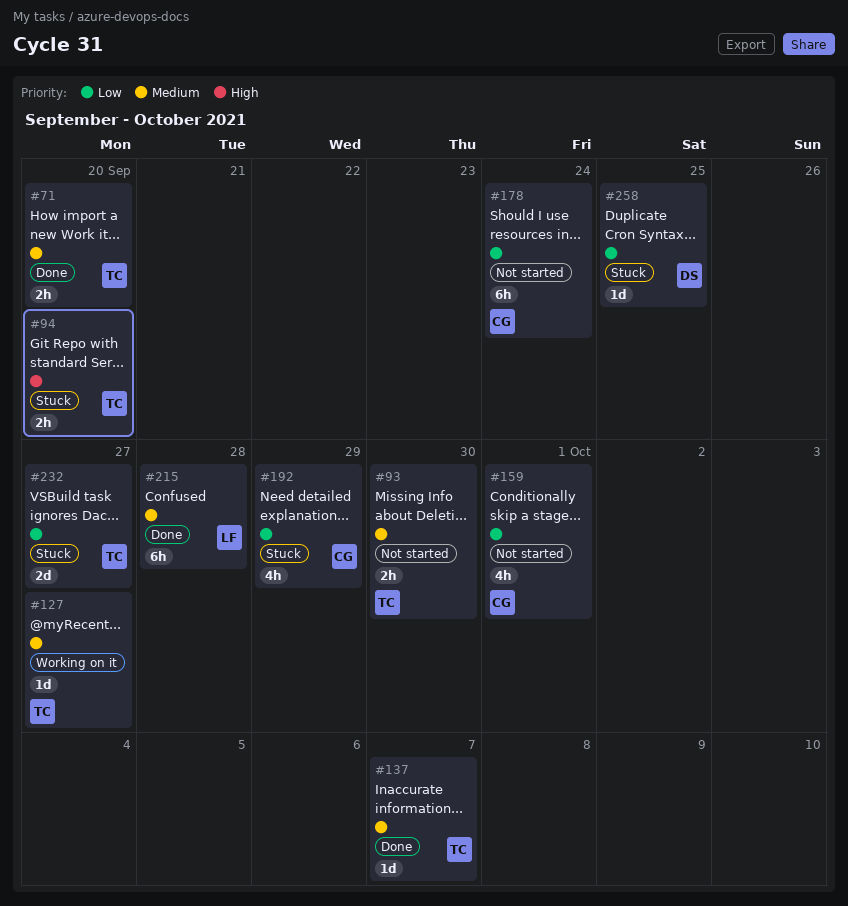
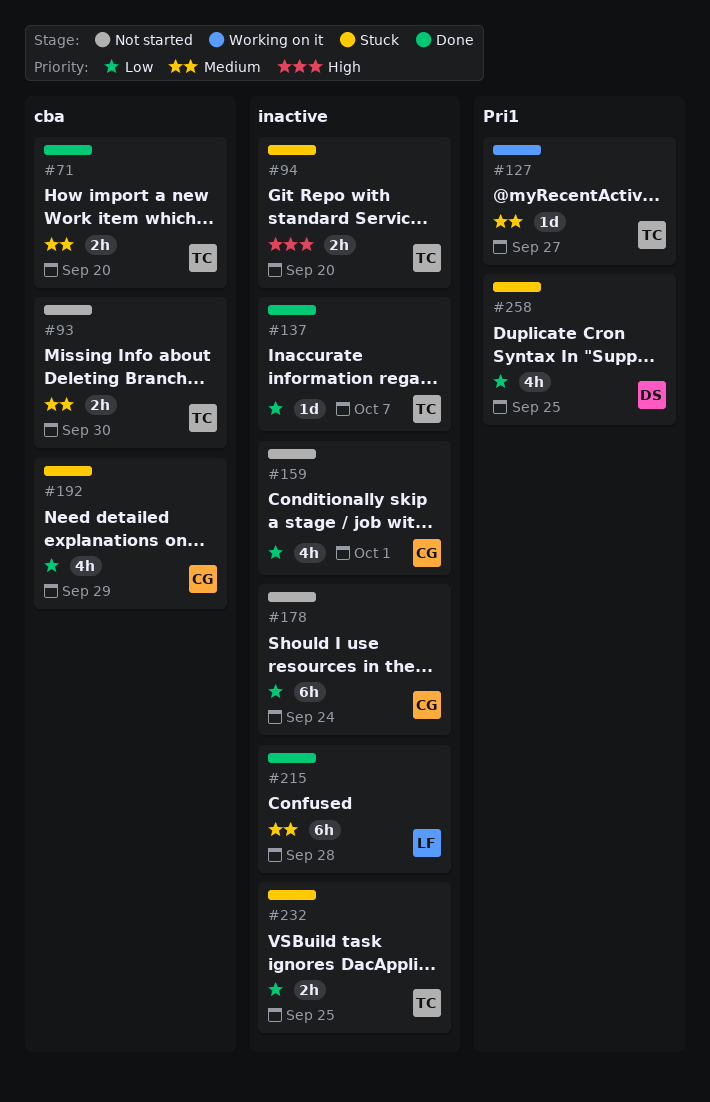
#137, priority: Medium -> Low
#232, estimate: 2d -> 2h
#232, due: Sep 27 -> Sep 25
#258, estimate: 1d -> 4h

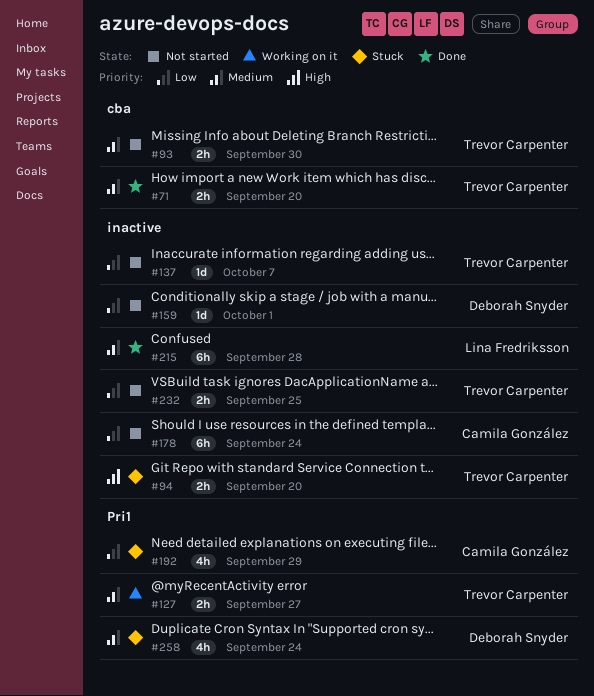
#127, estimate: 1d -> 2h
#137, status: Done -> Not started
#159, owner: Camila González -> Deborah Snyder
#159, estimate: 4h -> 1d
#192, label: cba -> Pri1
#232, status: Stuck -> Not started
#258, priority: Low -> Medium
#258, due: Sep 25 -> Sep 24

